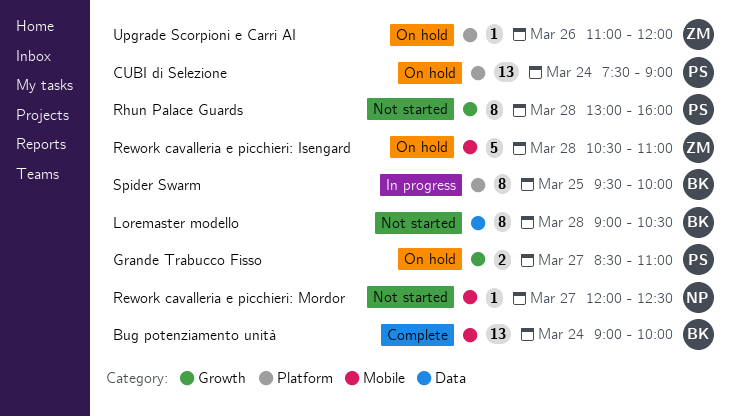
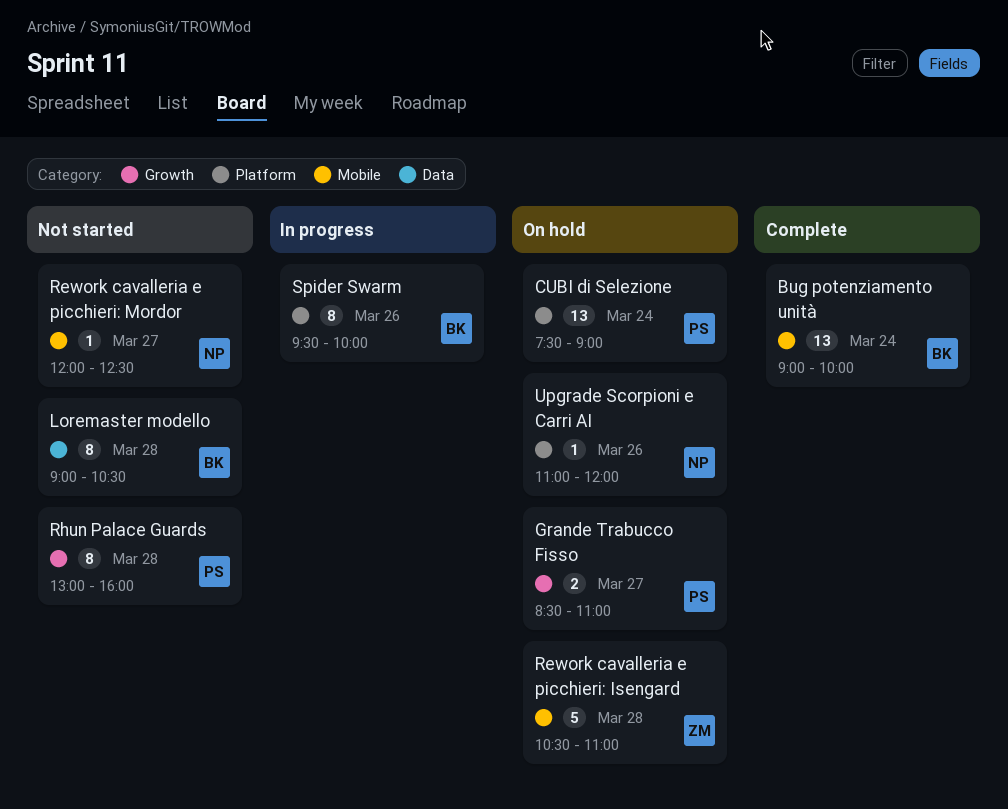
Spider Swarm, day: Mar 25 -> Mar 26
Upgrade Scorpioni e Carri AI, owner: ZM -> NP

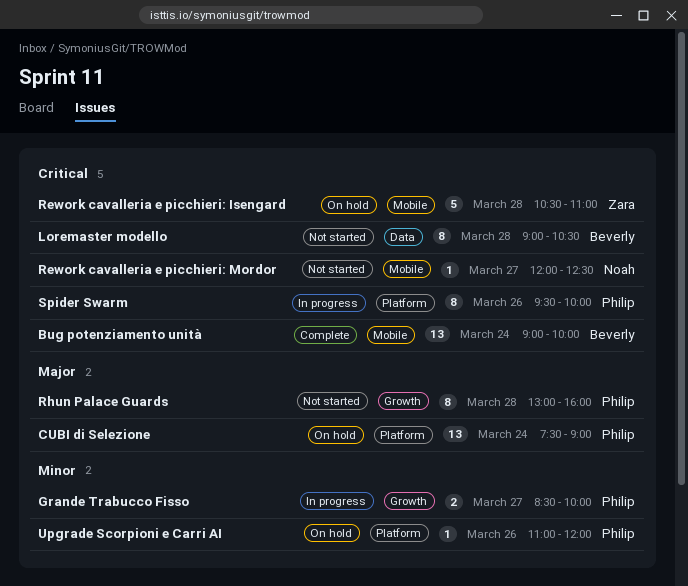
Grande Trabucco Fisso, status: On hold -> In progress
Grande Trabucco Fisso, ends: 11:00 -> 10:00
Spider Swarm, owner: Beverly -> Philip
Upgrade Scorpioni e Carri AI, owner: Noah -> Philip

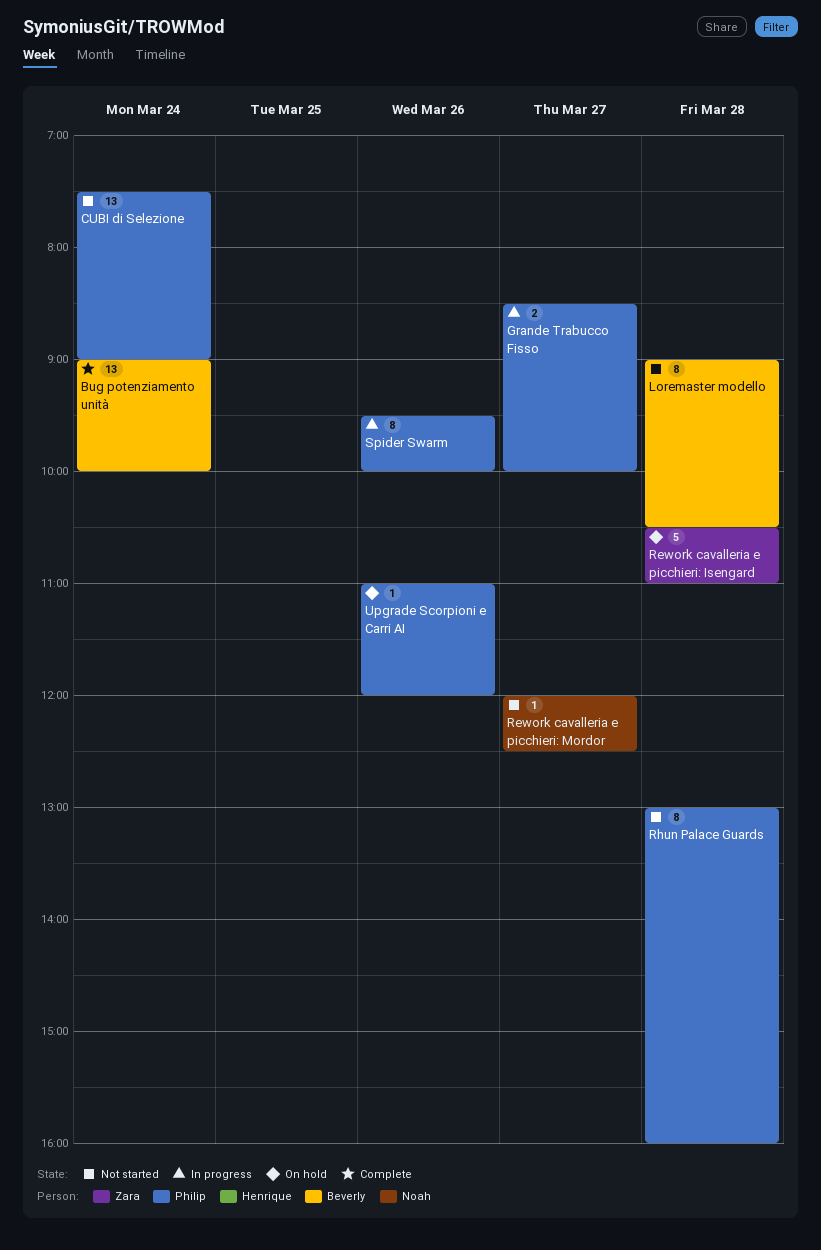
CUBI di Selezione, status: On hold -> Not started

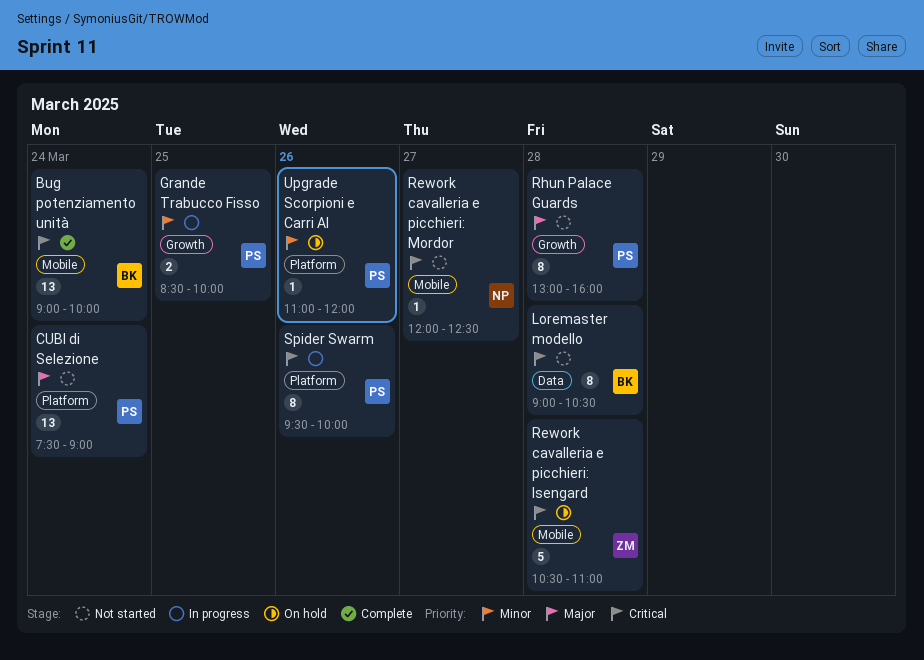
Grande Trabucco Fisso, day: Mar 27 -> Mar 25

